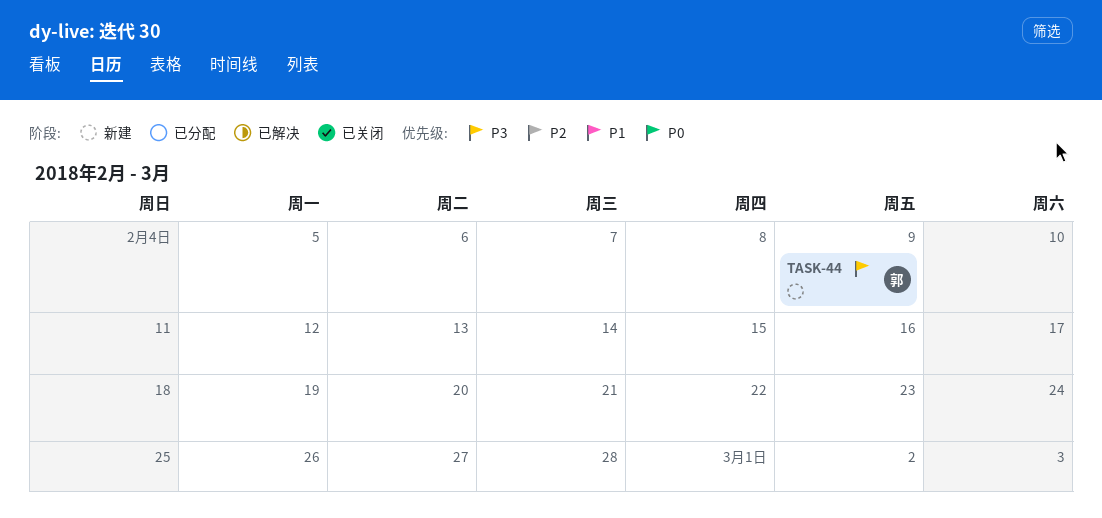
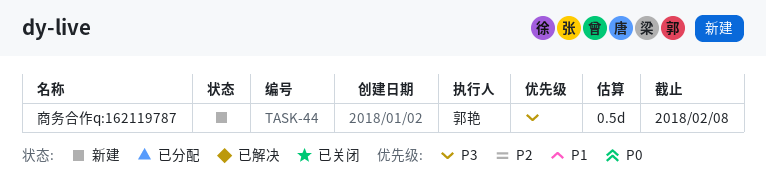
TASK-44, due: Feb 9 -> Feb 8

